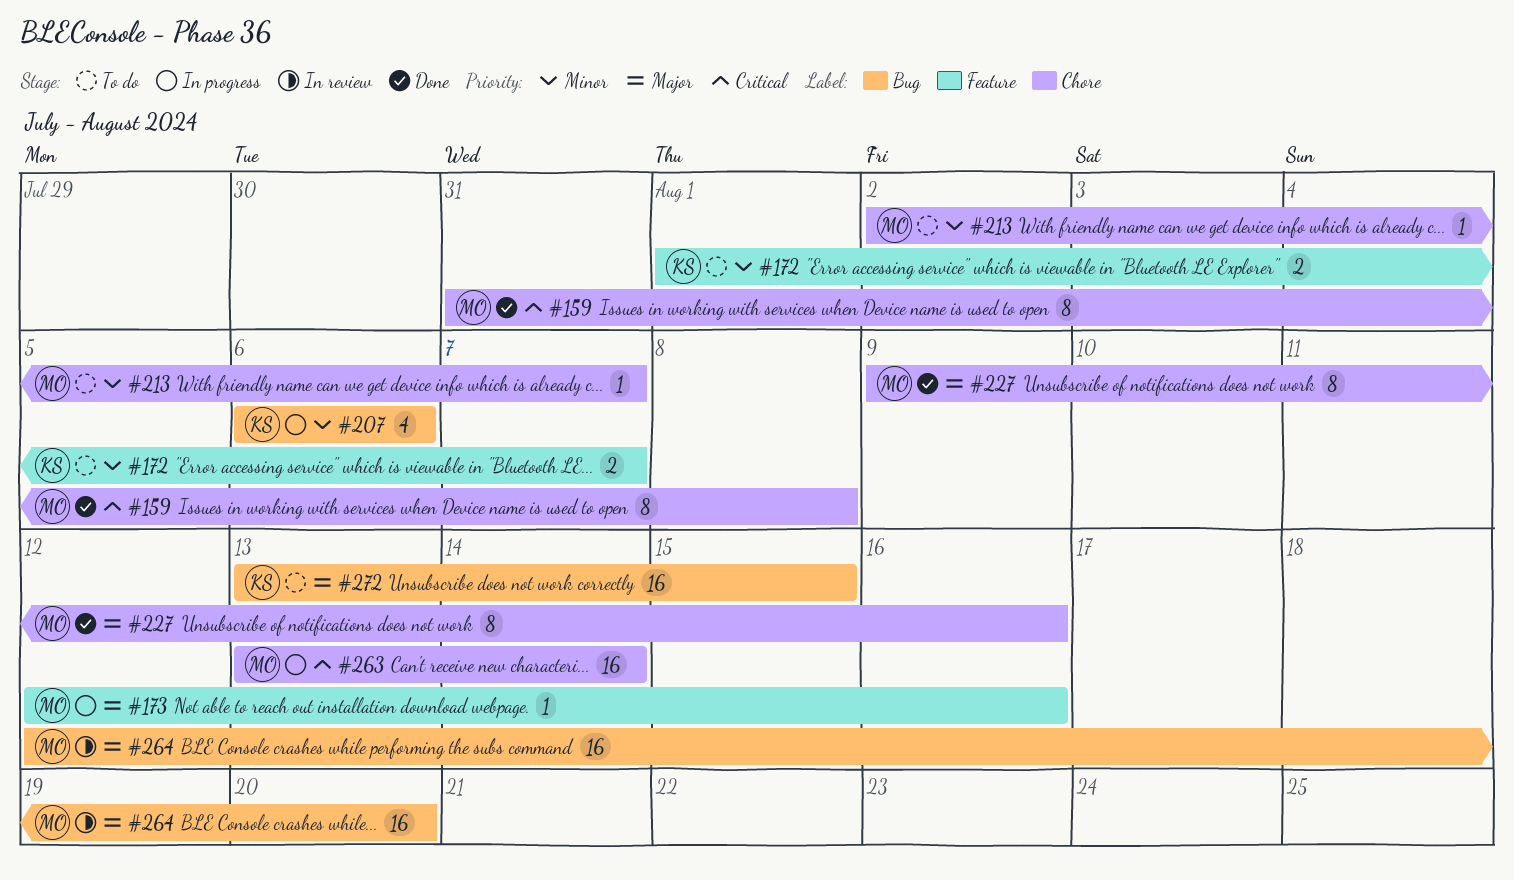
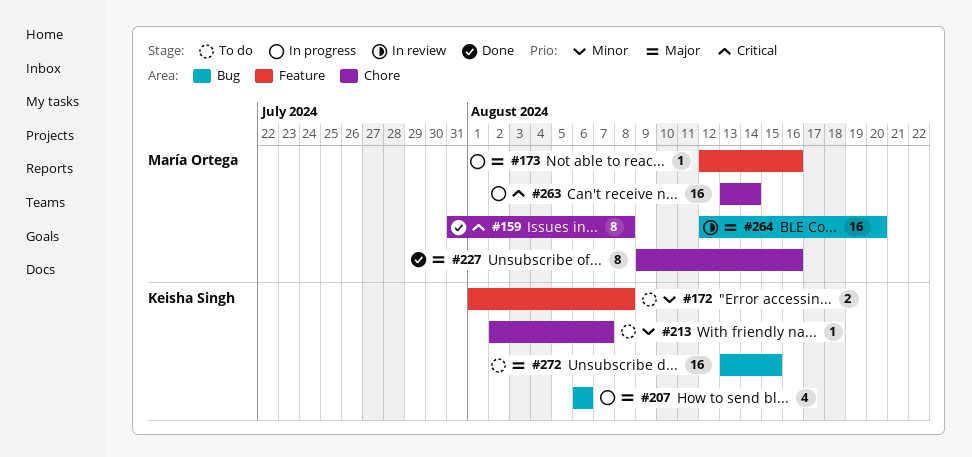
#172, due: Aug 7 -> Aug 8
#207, priority: Minor -> Major
#213, owner: María Ortega -> Keisha Singh

